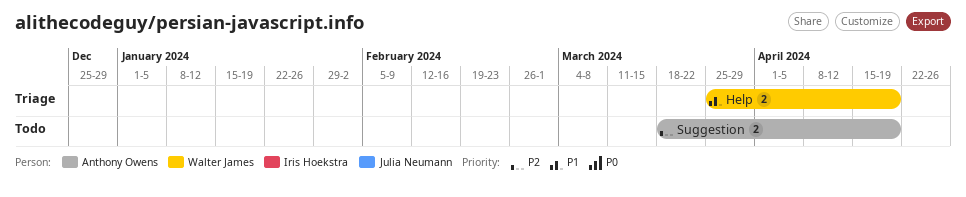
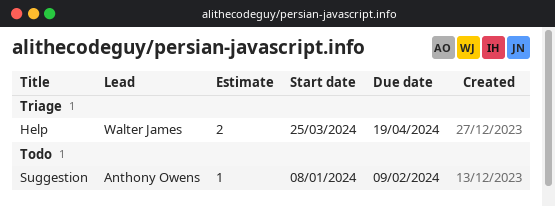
Suggestion, estimate: 2 -> 1
Suggestion, start: Mar 18 -> Jan 8
Suggestion, due: Apr 19 -> Feb 9

